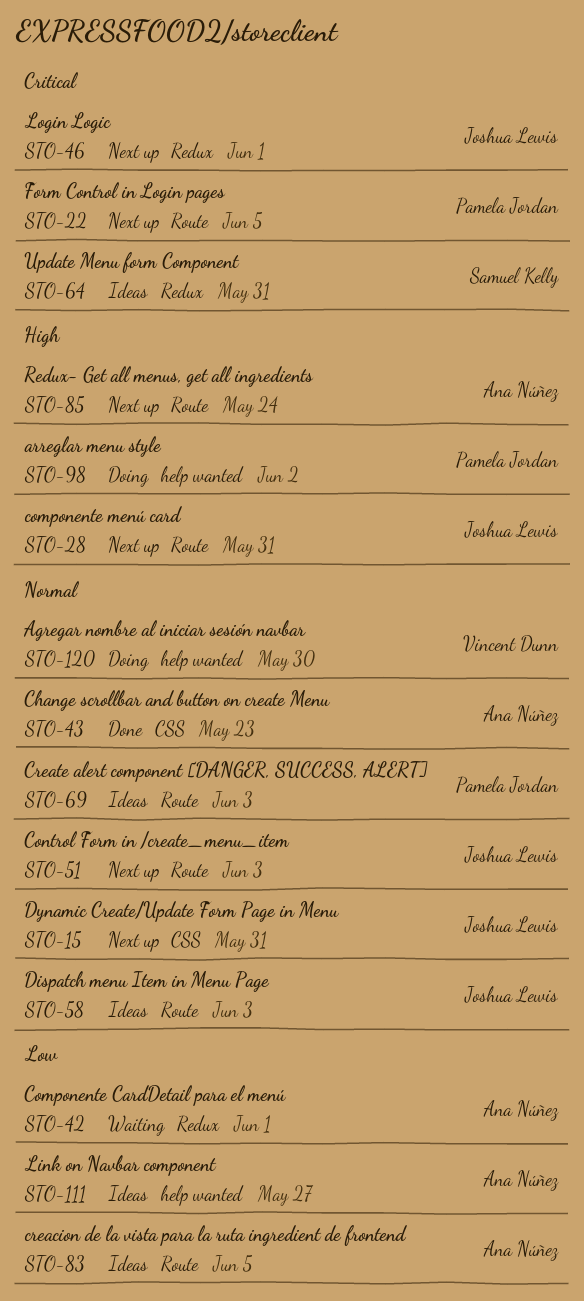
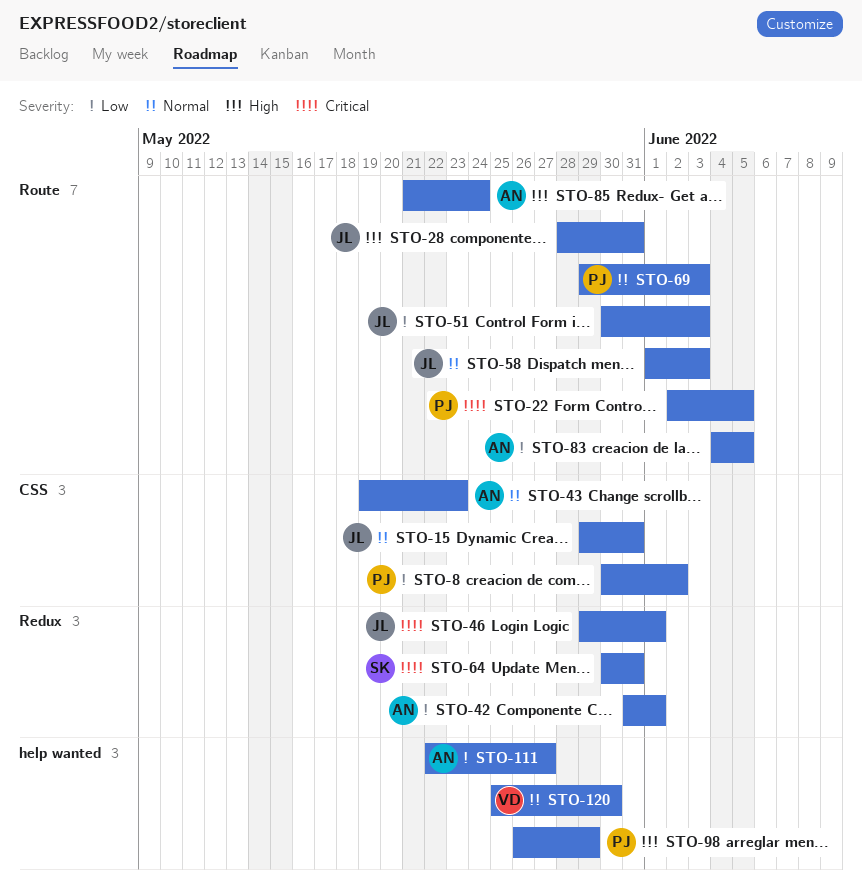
STO-8: none -> present
STO-51, priority: Normal -> Low
STO-98, due: Jun 2 -> May 29

